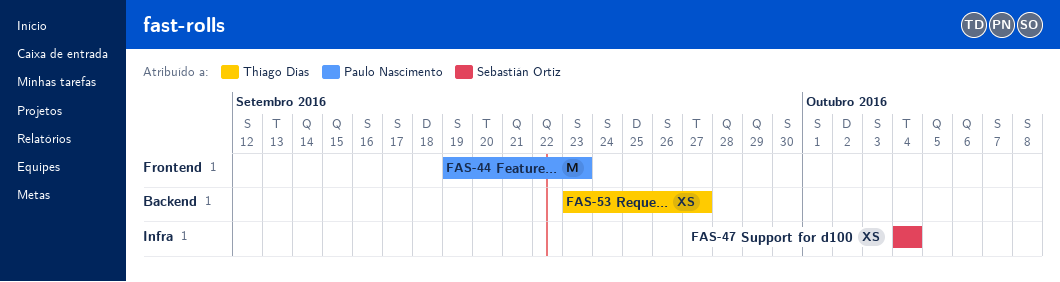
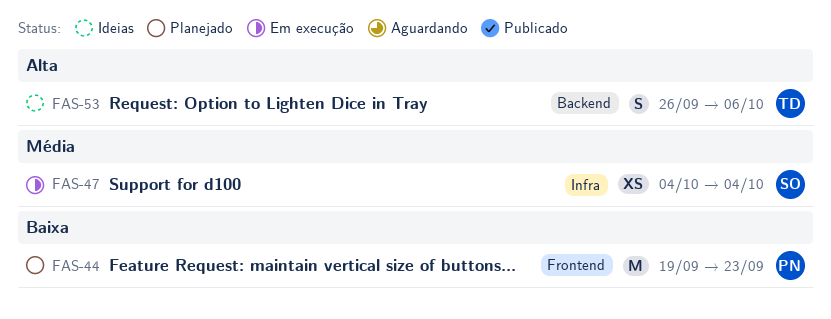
FAS-53, estimate: XS -> S
FAS-53, start: Sep 23 -> Sep 26
FAS-53, due: Sep 27 -> Oct 6

